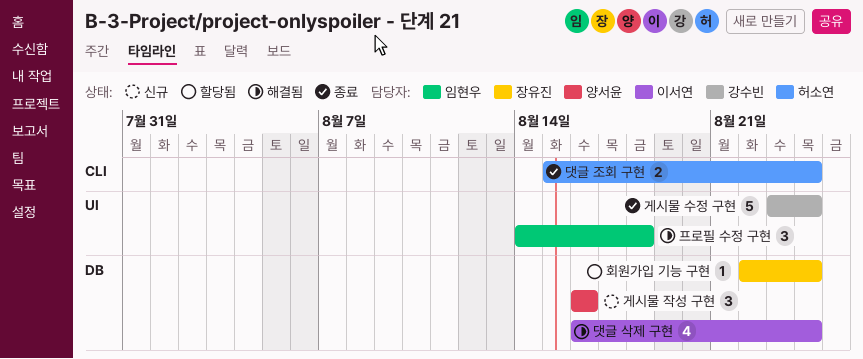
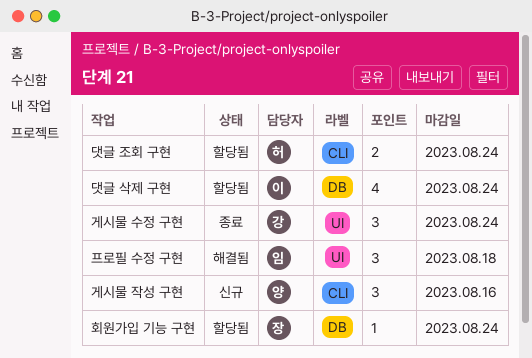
게시물 수정 구현, estimate: 5 -> 3
게시물 작성 구현, label: DB -> CLI
댓글 삭제 구현, status: 해결됨 -> 할당됨
댓글 조회 구현, status: 종료 -> 할당됨

